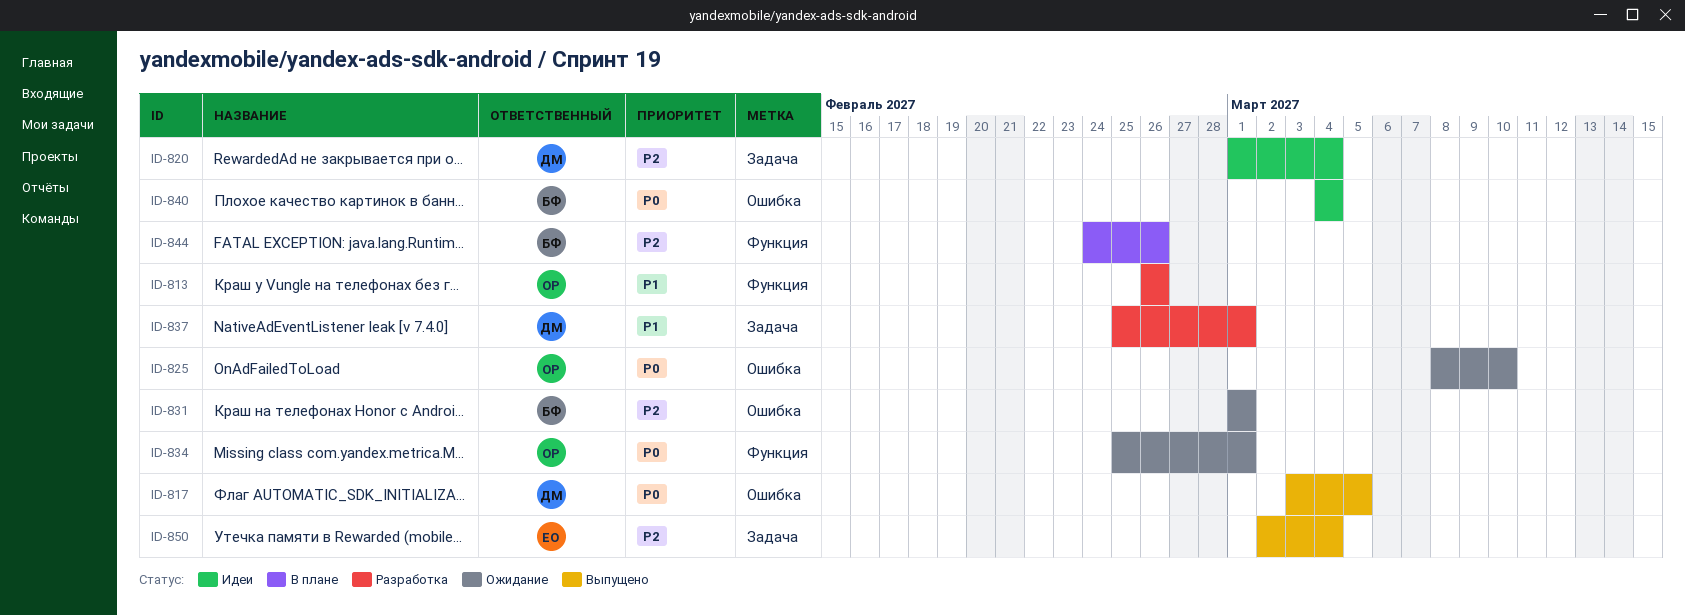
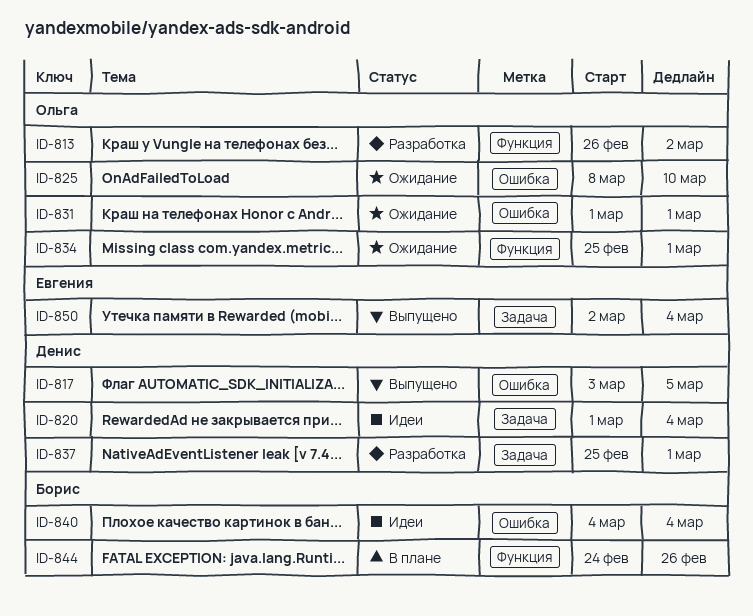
ID-813, due: Feb 26 -> Mar 2
ID-831, owner: Борис -> Ольга

